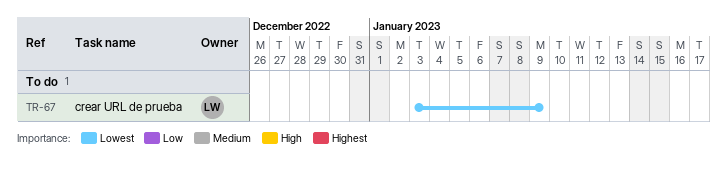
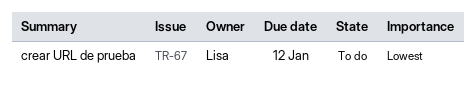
TR-67, due: Jan 9 -> Jan 12

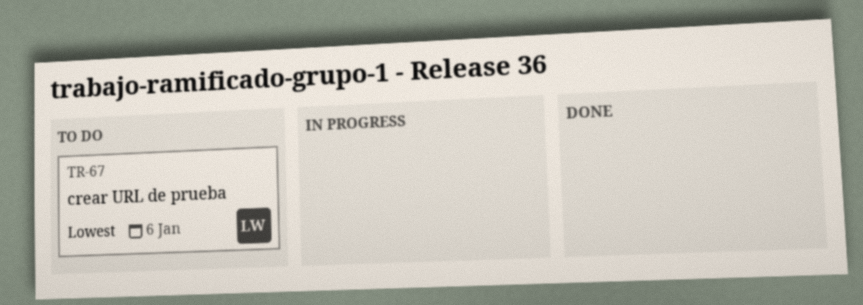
TR-67, due: Jan 12 -> Jan 6

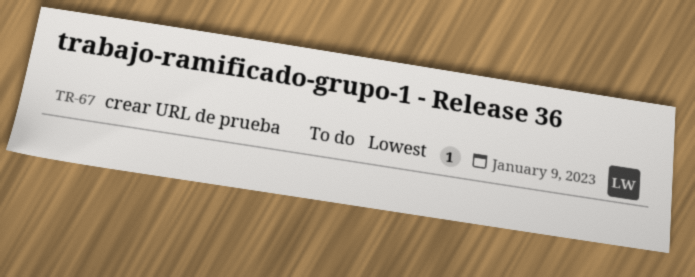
TR-67, due: Jan 6 -> Jan 9

